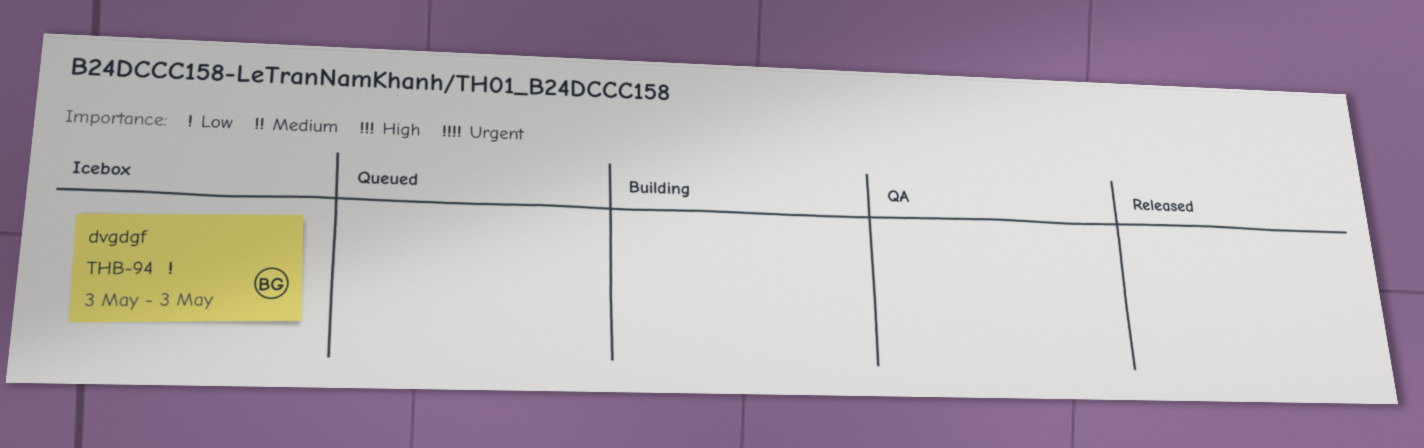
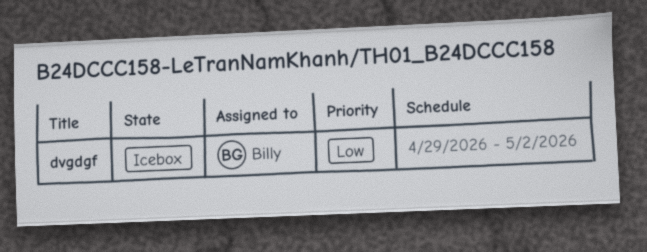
dvgdgf, start: May 3 -> Apr 29
dvgdgf, due: May 3 -> May 2

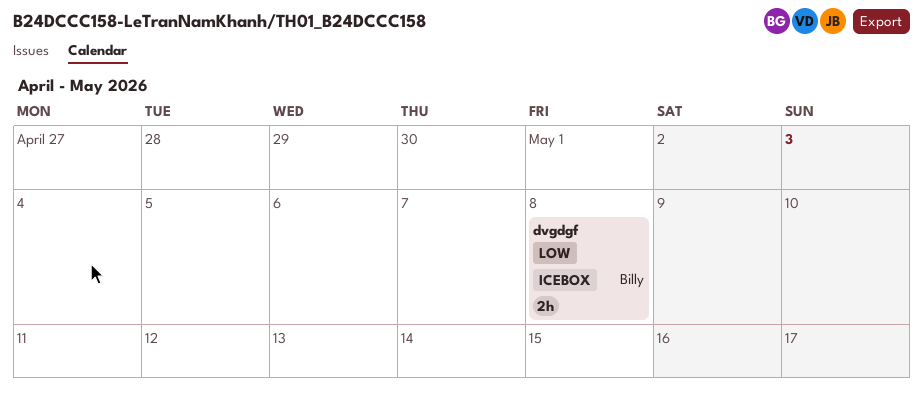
dvgdgf, due: May 2 -> May 8

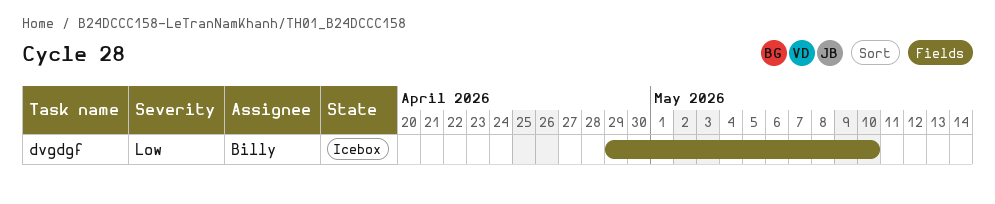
dvgdgf, due: May 8 -> May 10

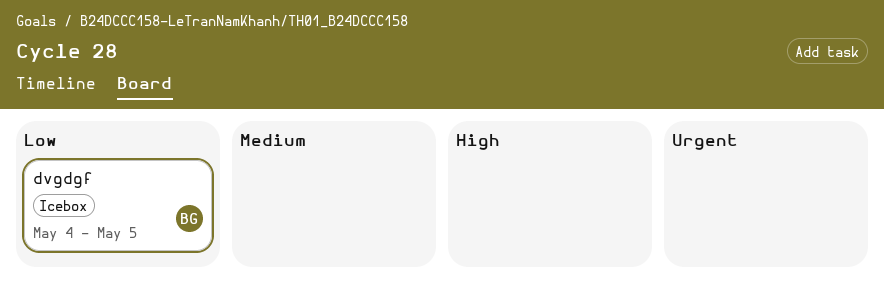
dvgdgf, start: Apr 29 -> May 4
dvgdgf, due: May 10 -> May 5

